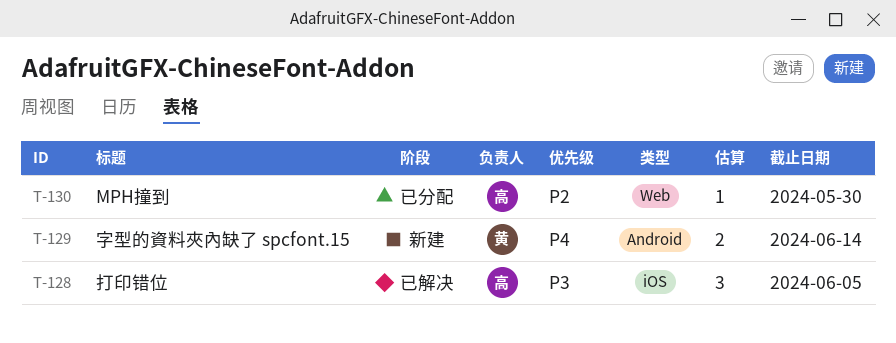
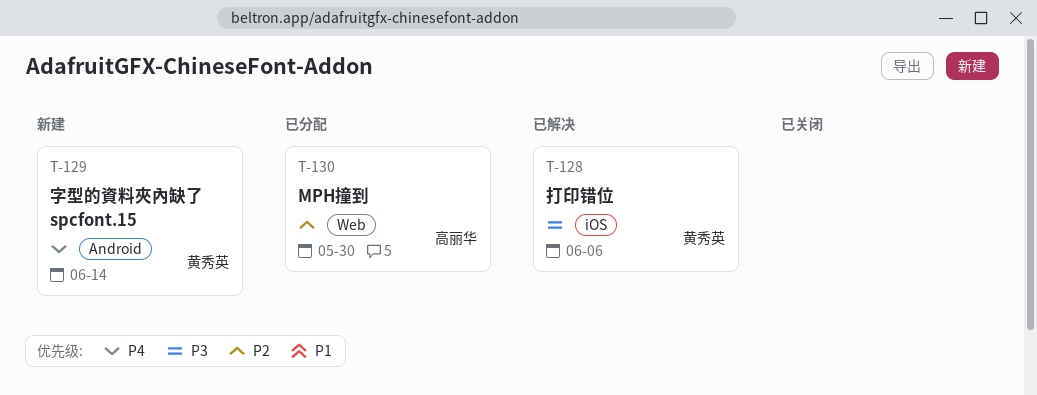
T-128, owner: 高丽华 -> 黄秀英
T-128, due: Jun 5 -> Jun 6

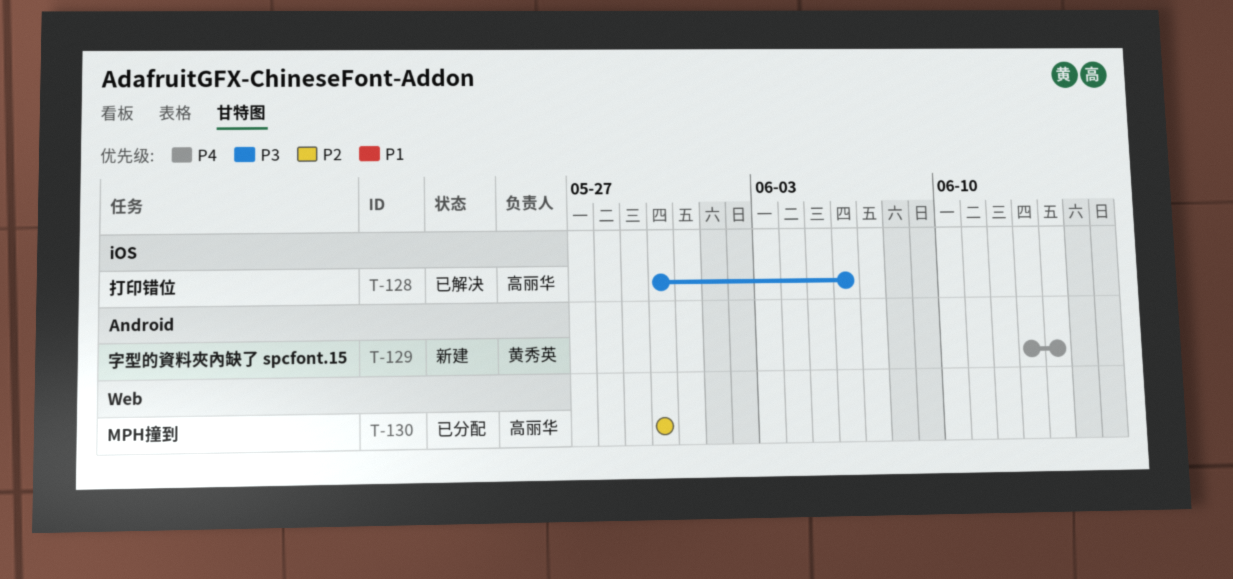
T-128, owner: 黄秀英 -> 高丽华

